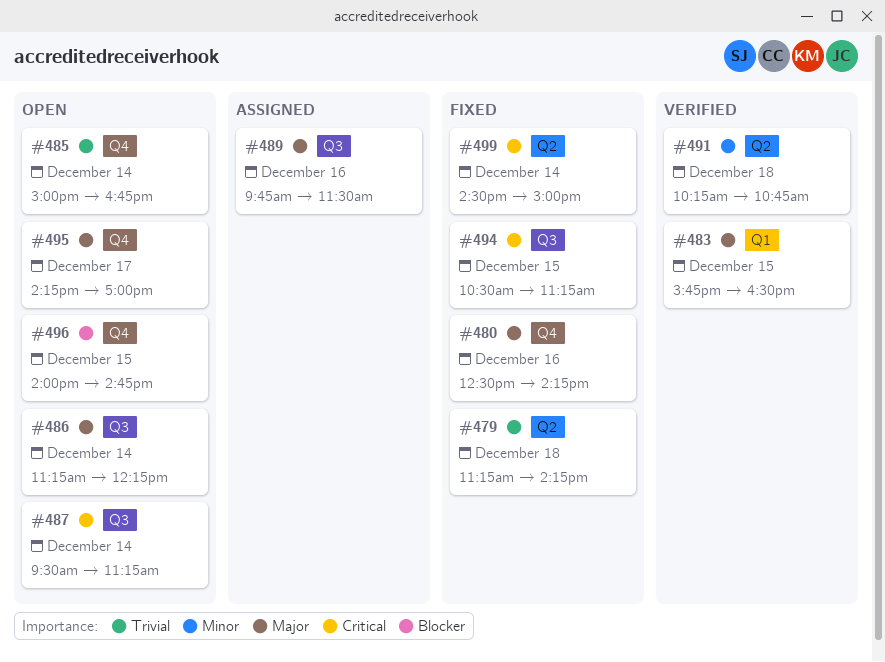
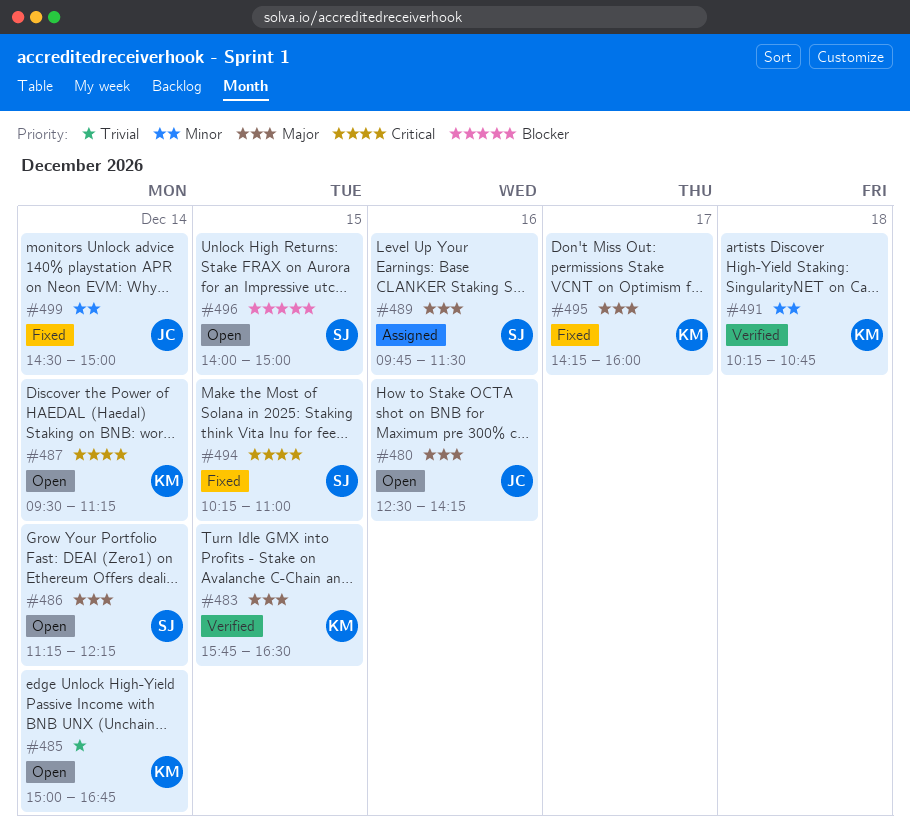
#479: present -> none
#480, status: Fixed -> Open
#494, begins: 10:30 -> 10:15
#494, ends: 11:15 -> 11:00
#495, status: Open -> Fixed
#495, ends: 17:00 -> 16:00
#496, ends: 14:45 -> 15:00
#499, priority: Critical -> Minor

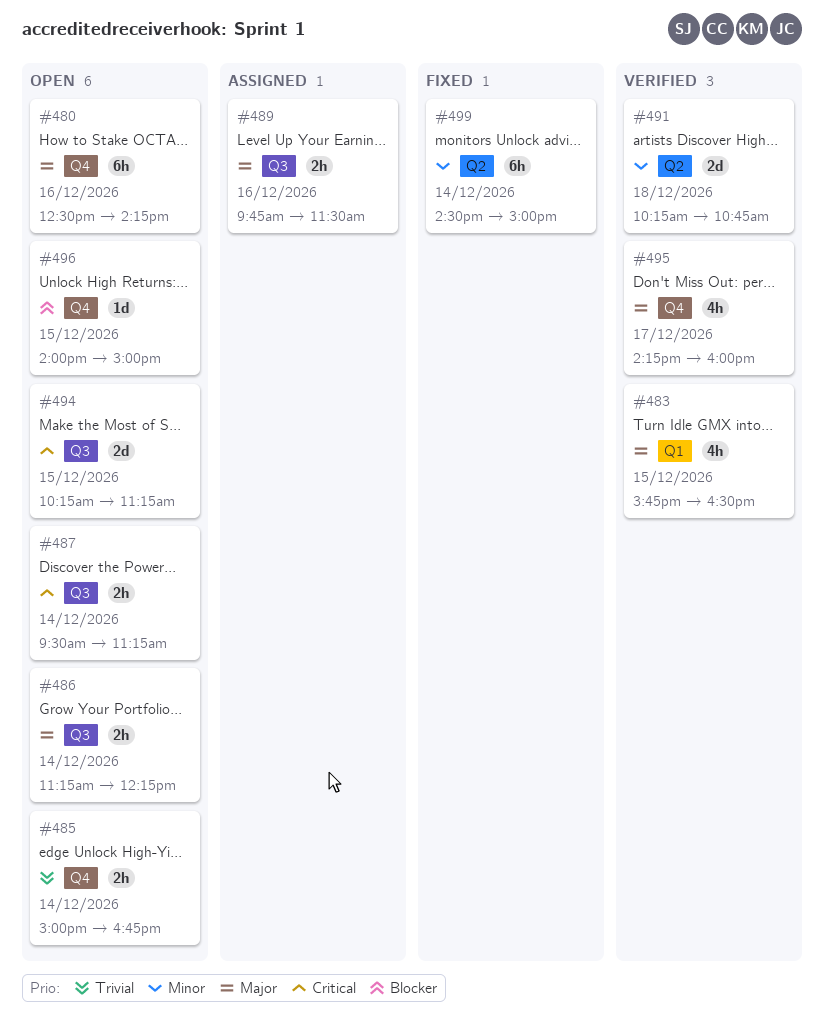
#494, status: Fixed -> Open
#494, ends: 11:00 -> 11:15
#495, status: Fixed -> Verified

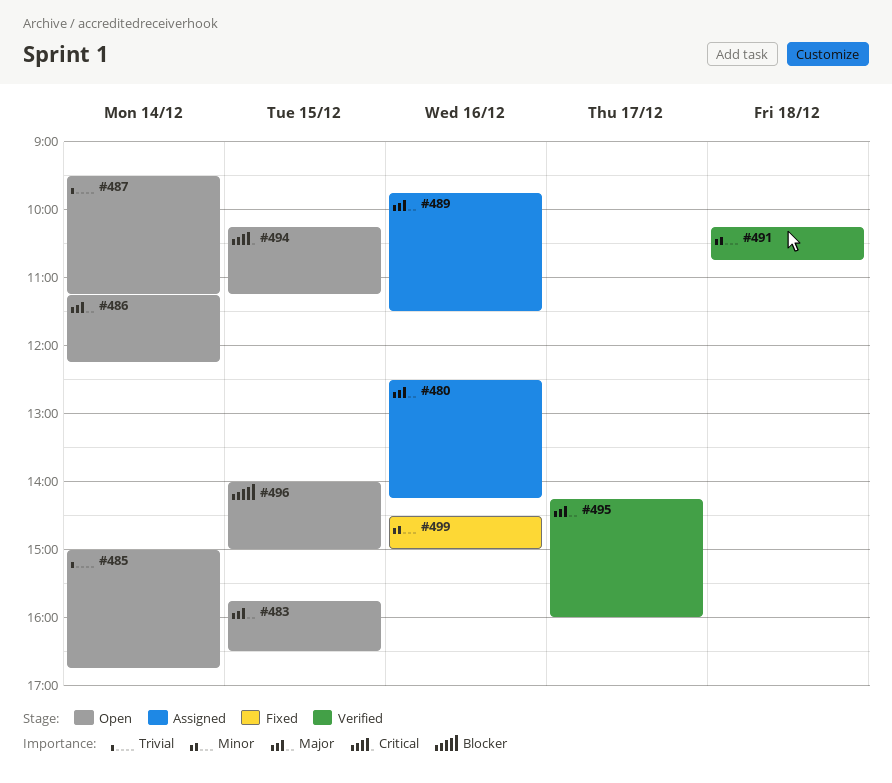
#480, status: Open -> Assigned
#483, status: Verified -> Open
#487, priority: Critical -> Trivial
#499, day: Dec 14 -> Dec 16

